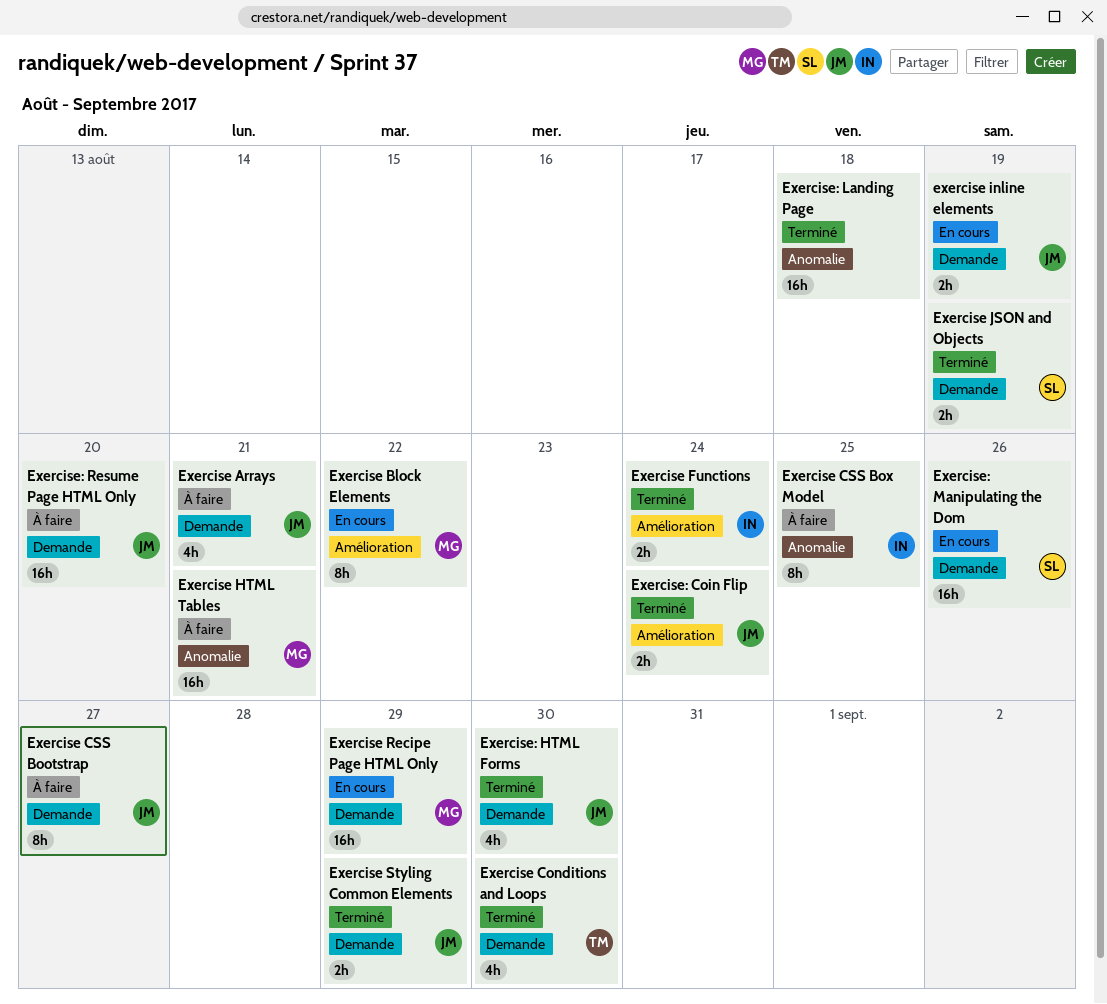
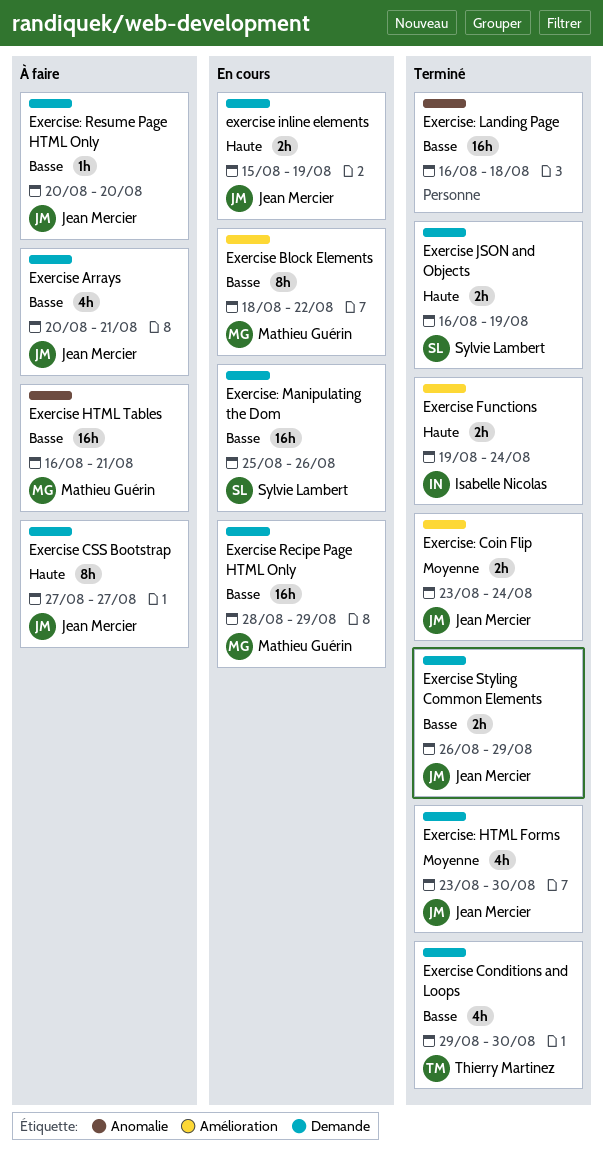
Exercise CSS Box Model: present -> none
Exercise: Resume Page HTML Only, estimate: 16h -> 1h

